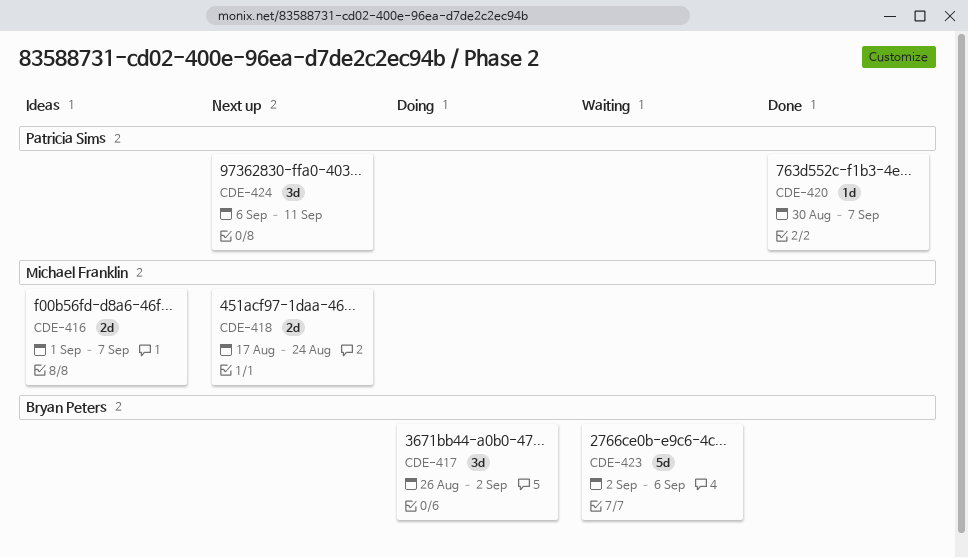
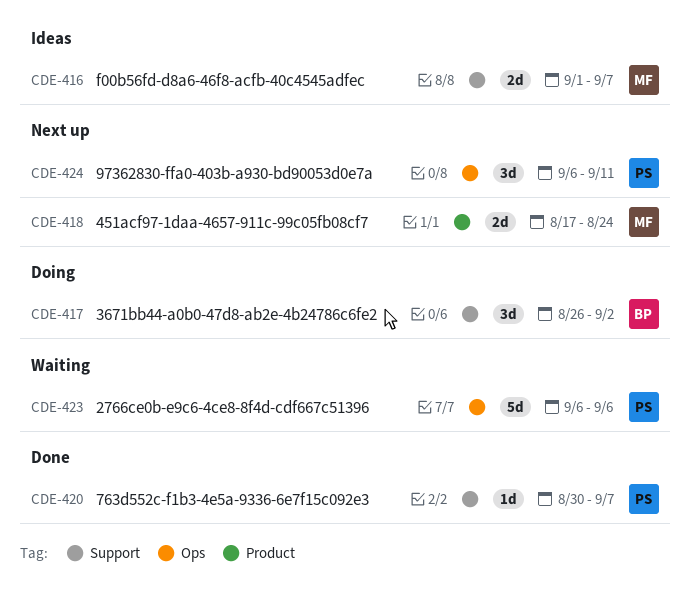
CDE-423, owner: Bryan Peters -> Patricia Sims
CDE-423, start: Sep 2 -> Sep 6

